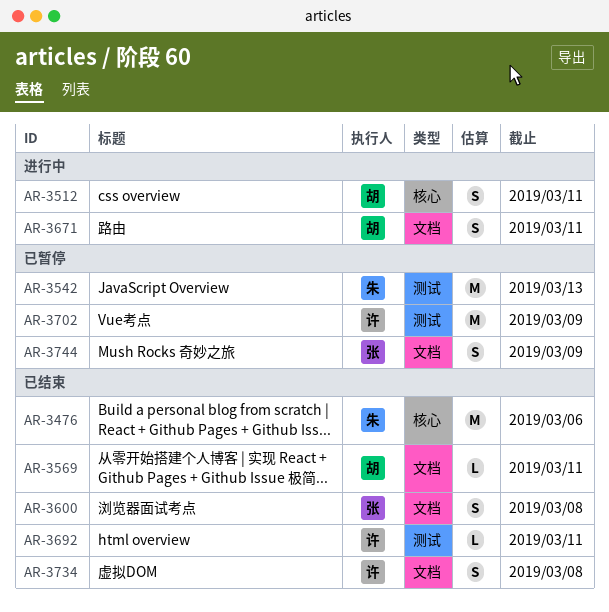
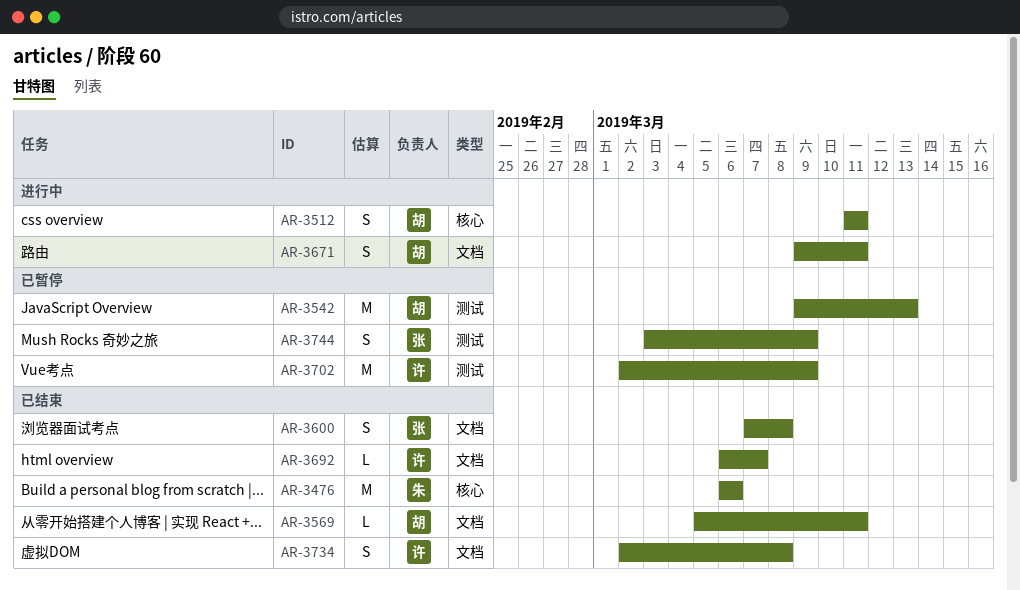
AR-3542, owner: 朱 -> 胡
AR-3692, label: 测试 -> 文档
AR-3692, due: Mar 11 -> Mar 7
AR-3744, label: 文档 -> 测试

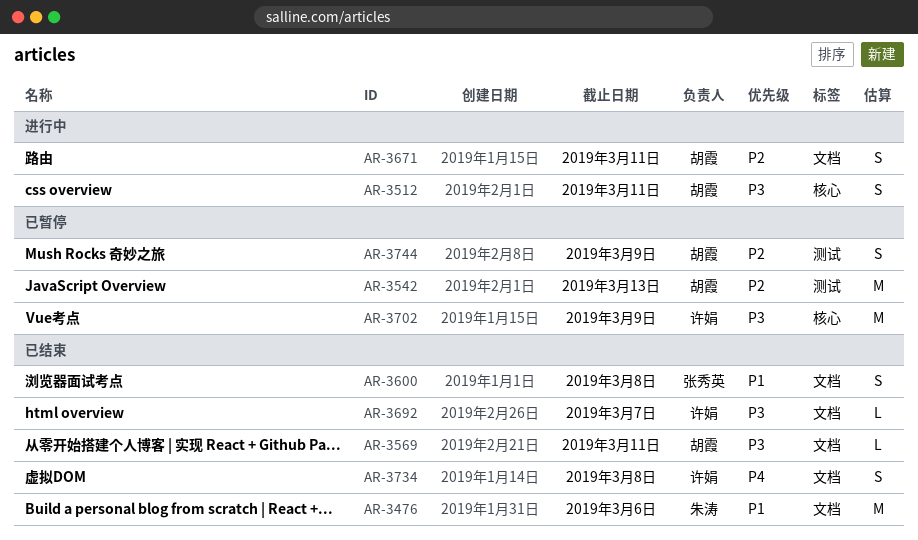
AR-3476, label: 核心 -> 文档
AR-3702, label: 测试 -> 核心
AR-3744, owner: 张秀英 -> 胡霞

